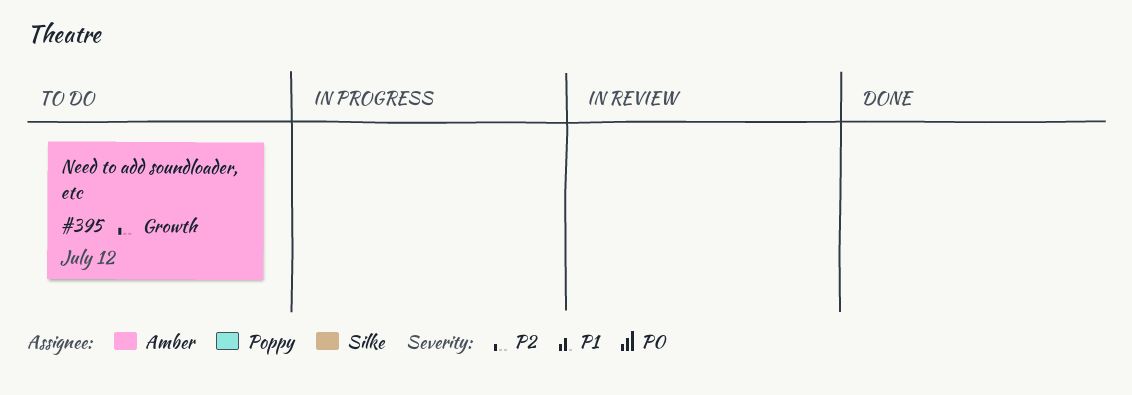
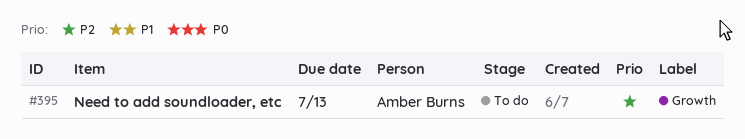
#395, due: Jul 12 -> Jul 13

